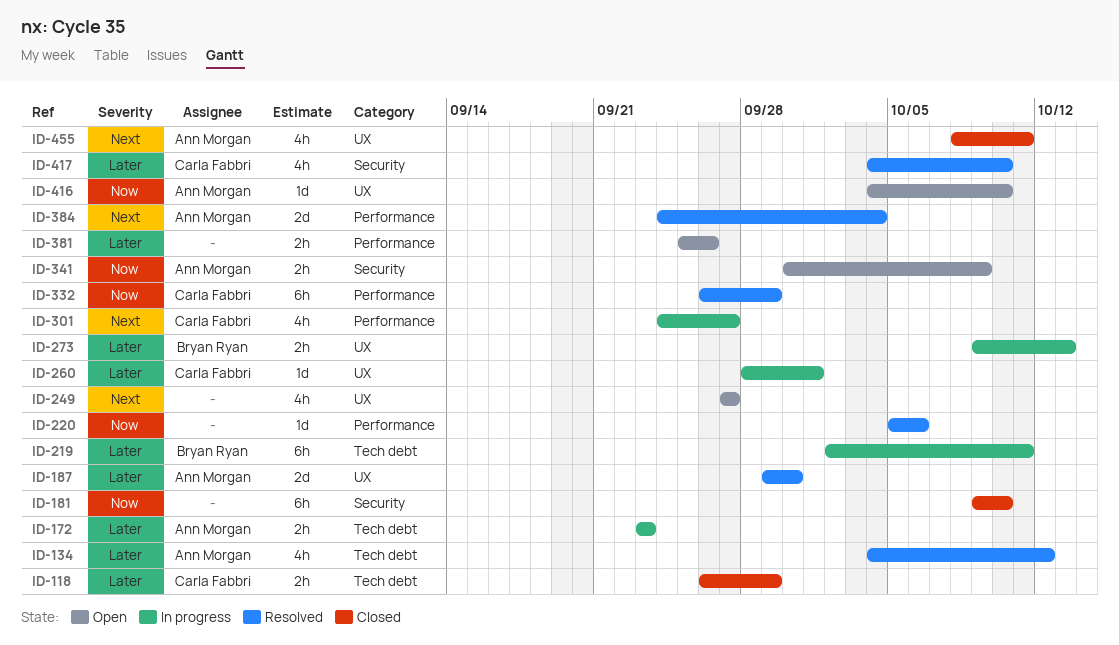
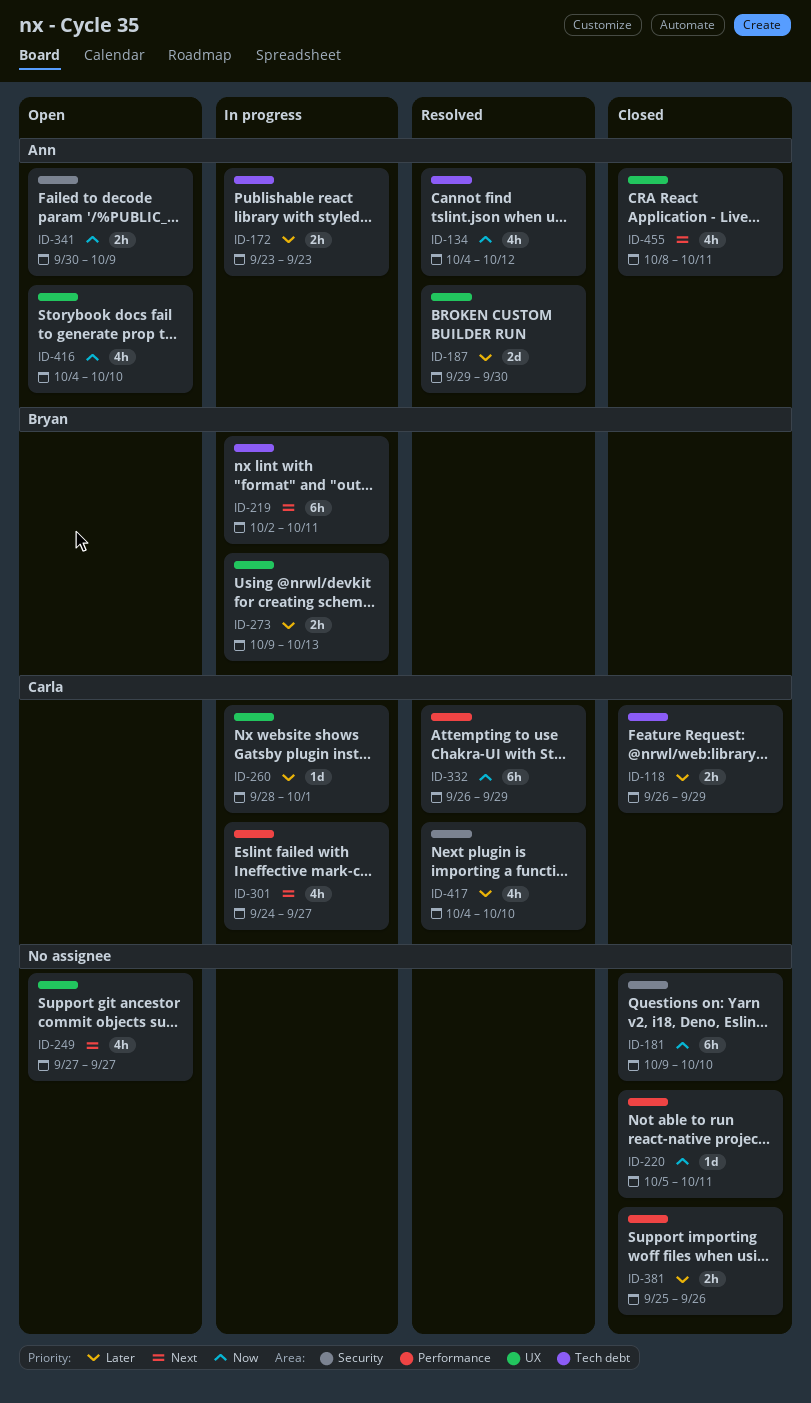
ID-134, priority: Later -> Now
ID-219, priority: Later -> Next
ID-220, status: Resolved -> Closed
ID-220, due: Oct 6 -> Oct 11
ID-381, status: Open -> Closed
ID-384: present -> none
ID-416, estimate: 1d -> 4h

